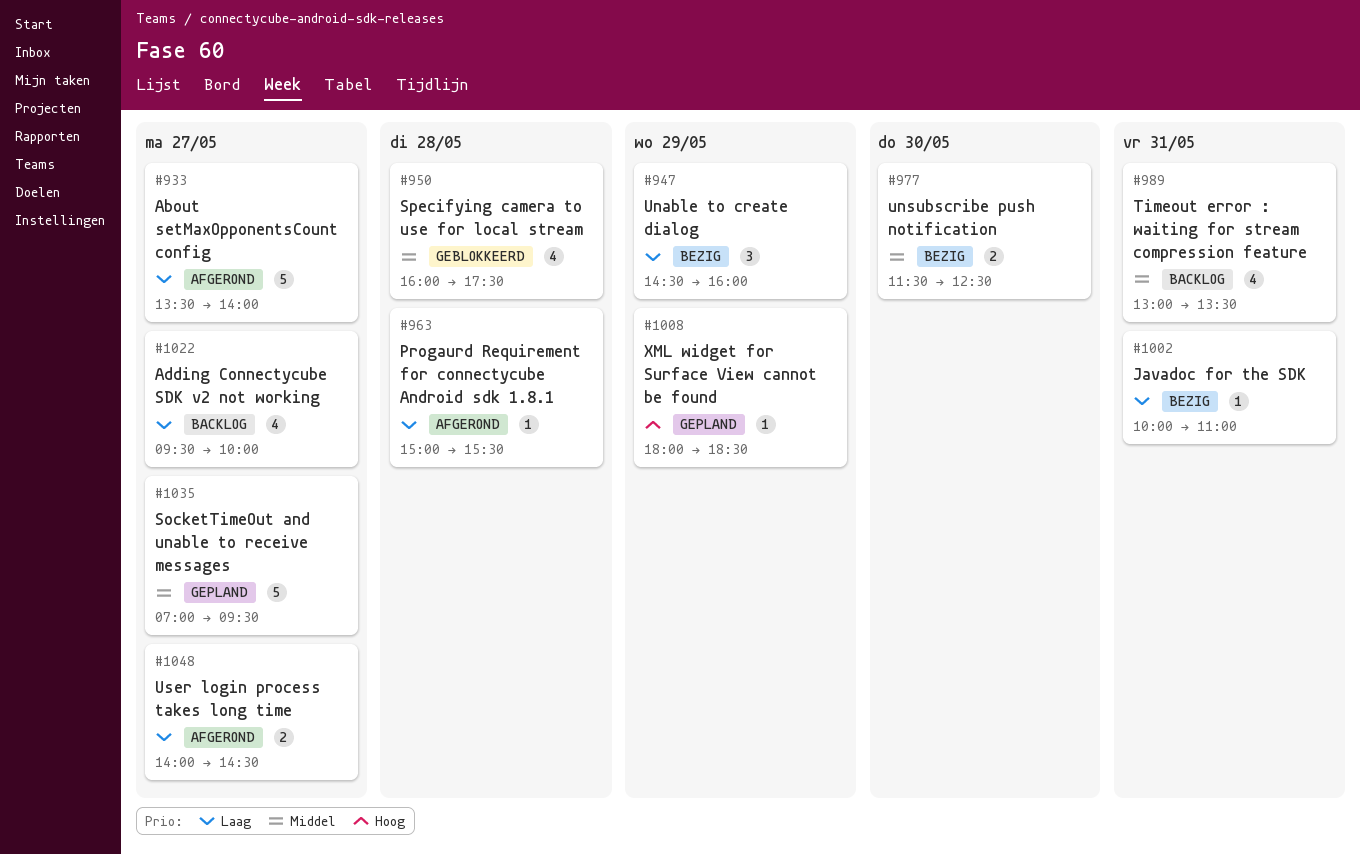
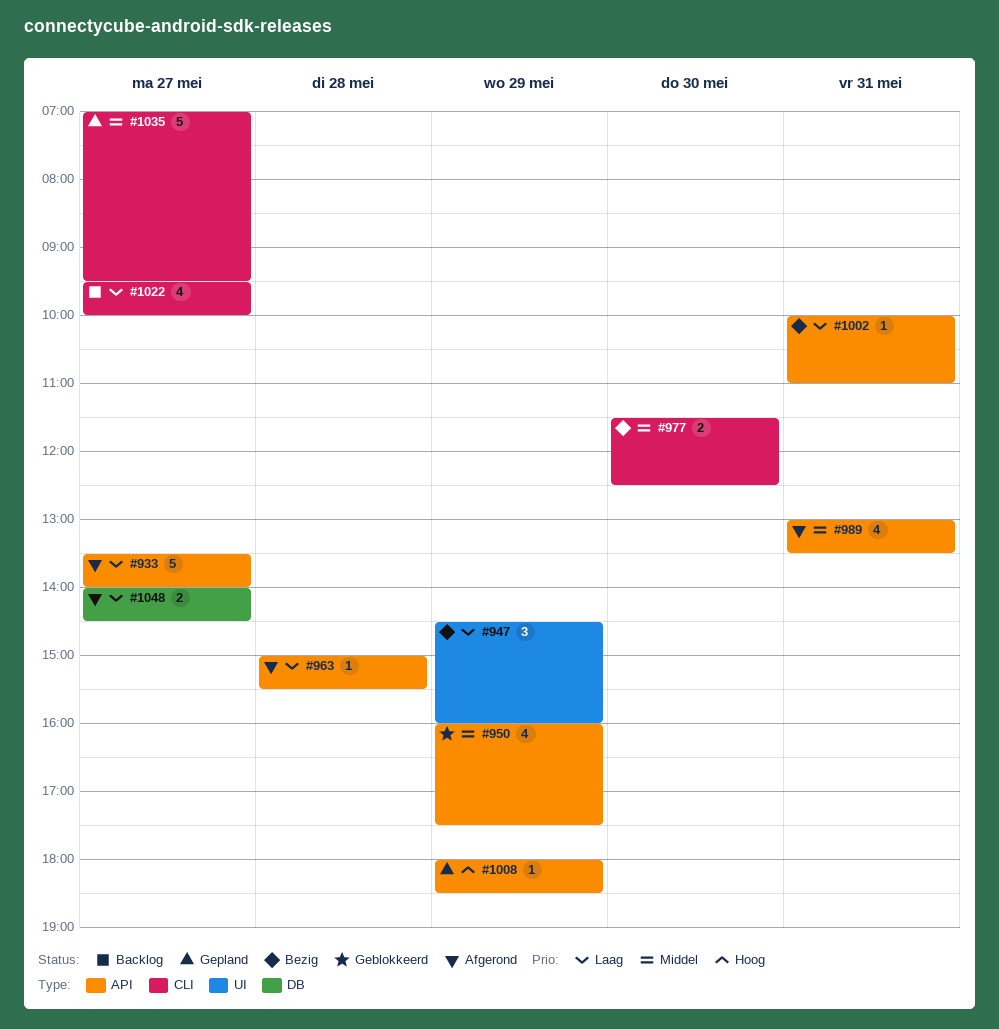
#950, day: May 28 -> May 29
#989, status: Backlog -> Afgerond

